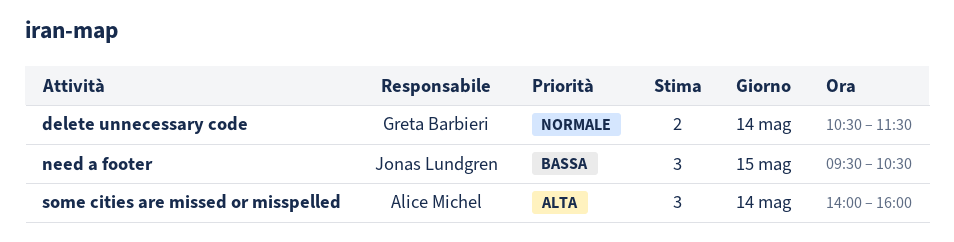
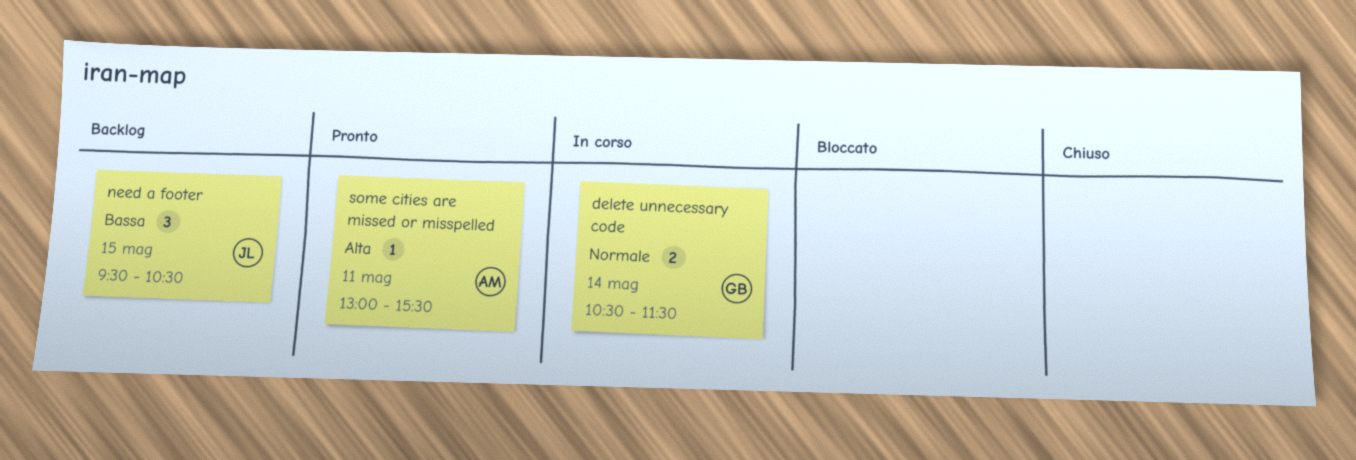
some cities are missed or misspelled, estimate: 3 -> 1
some cities are missed or misspelled, day: May 14 -> May 11
some cities are missed or misspelled, begins: 14:00 -> 13:00
some cities are missed or misspelled, ends: 16:00 -> 15:30

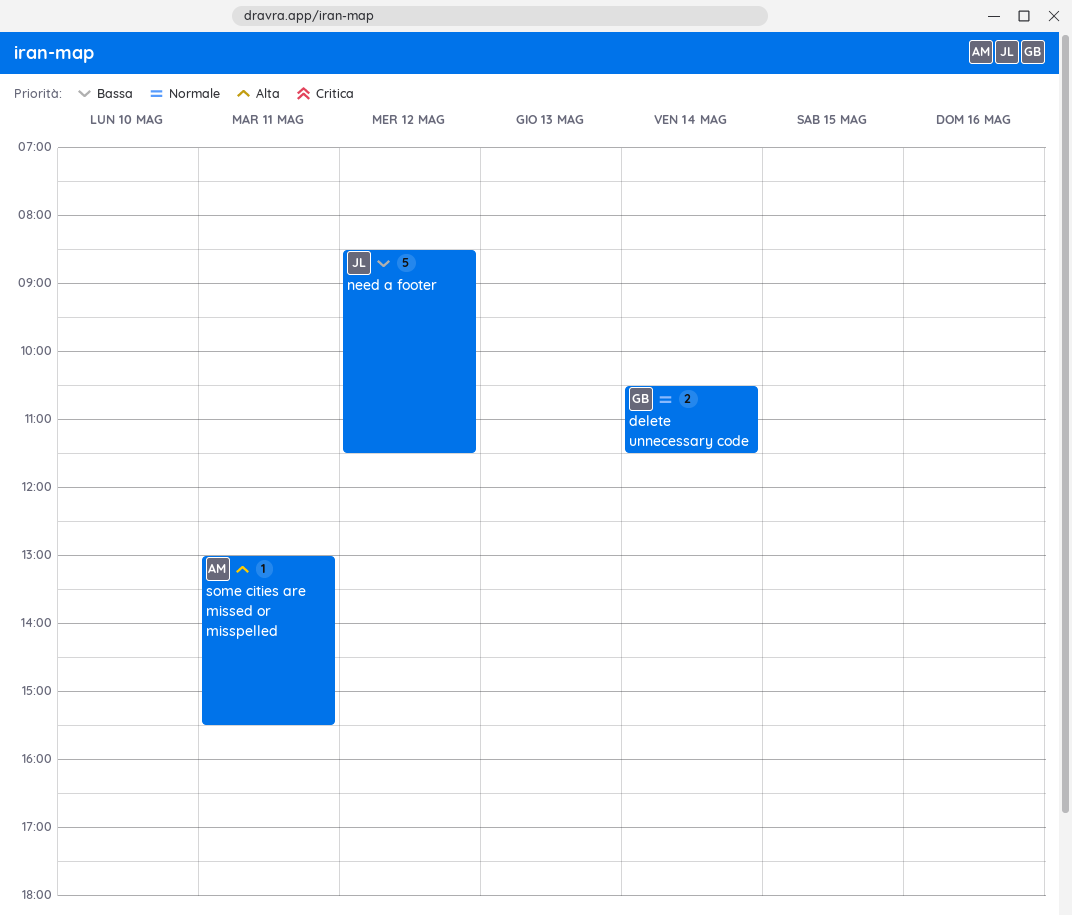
need a footer, estimate: 3 -> 5
need a footer, day: May 15 -> May 12
need a footer, begins: 09:30 -> 08:30
need a footer, ends: 10:30 -> 11:30

